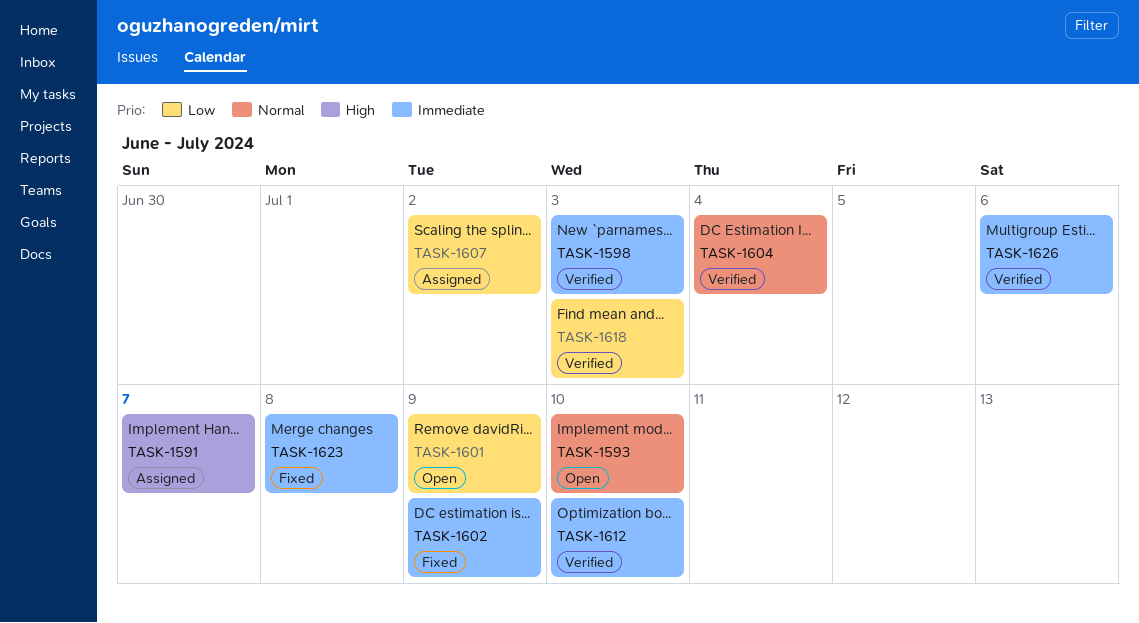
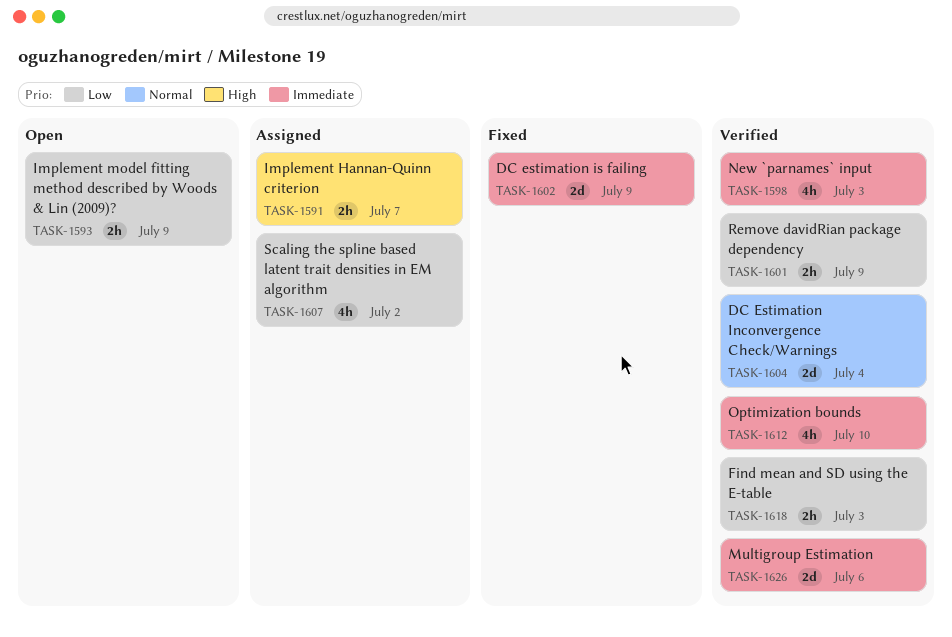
TASK-1593, priority: Normal -> Low
TASK-1593, due: Jul 10 -> Jul 9
TASK-1601, status: Open -> Verified
TASK-1623: present -> none

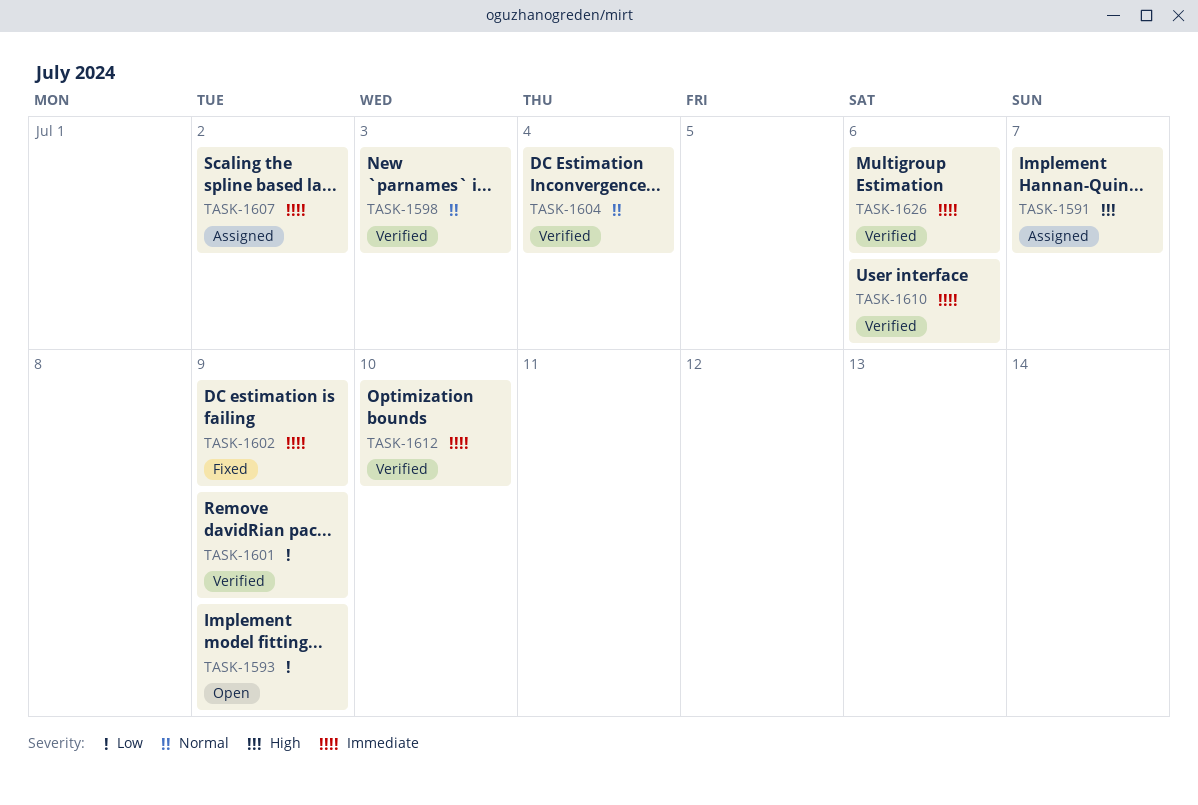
TASK-1598, priority: Immediate -> Normal
TASK-1607, priority: Low -> Immediate
TASK-1610: none -> present
TASK-1618: present -> none

